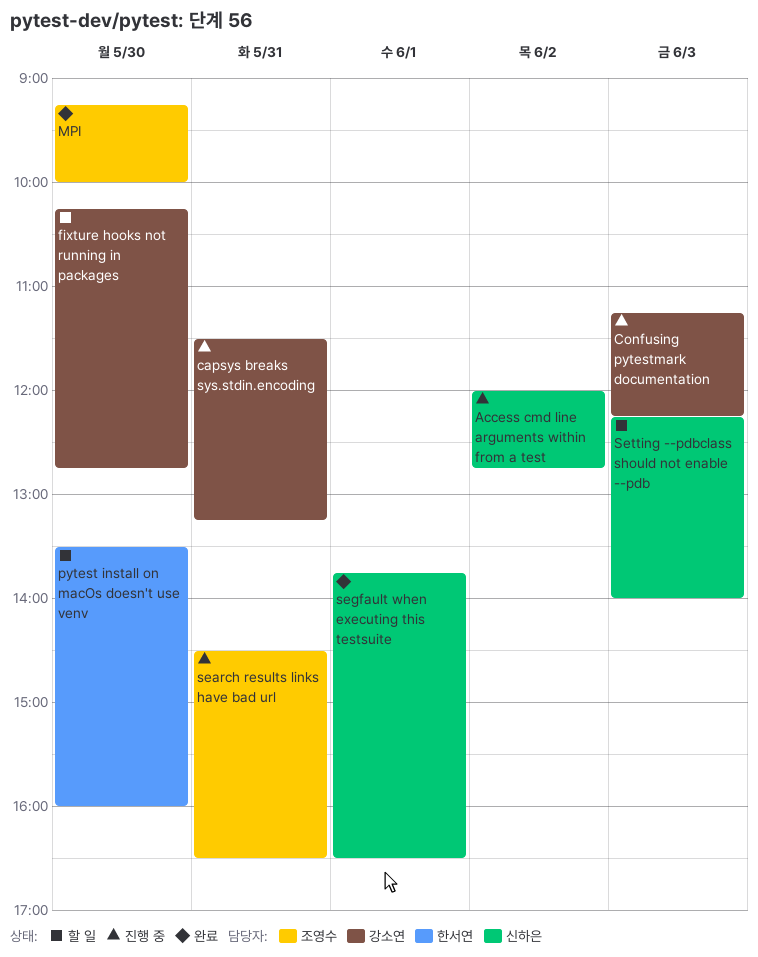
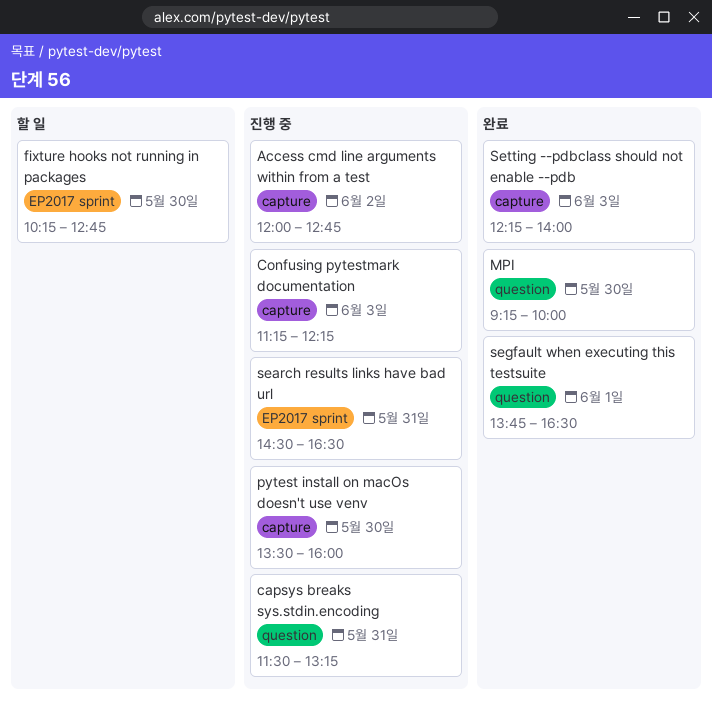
pytest install on macOs doesn't use venv, status: 할 일 -> 진행 중
Setting --pdbclass should not enable --pdb, status: 할 일 -> 완료

